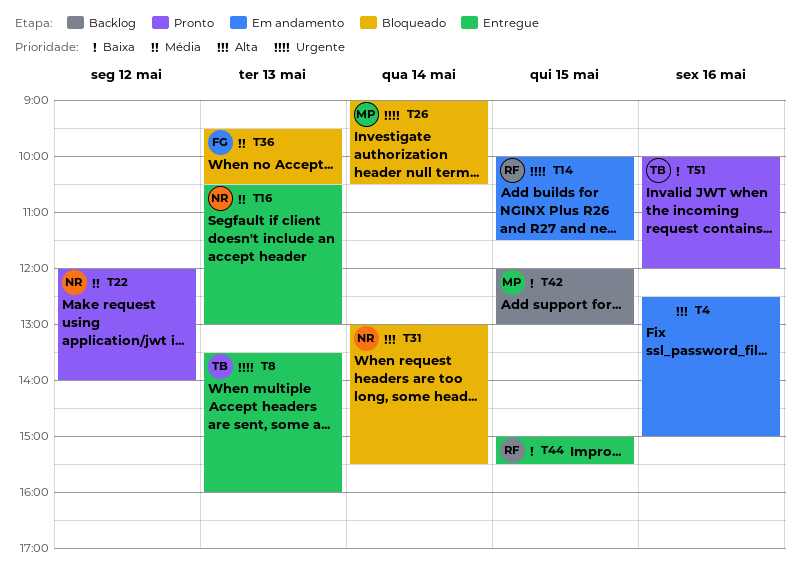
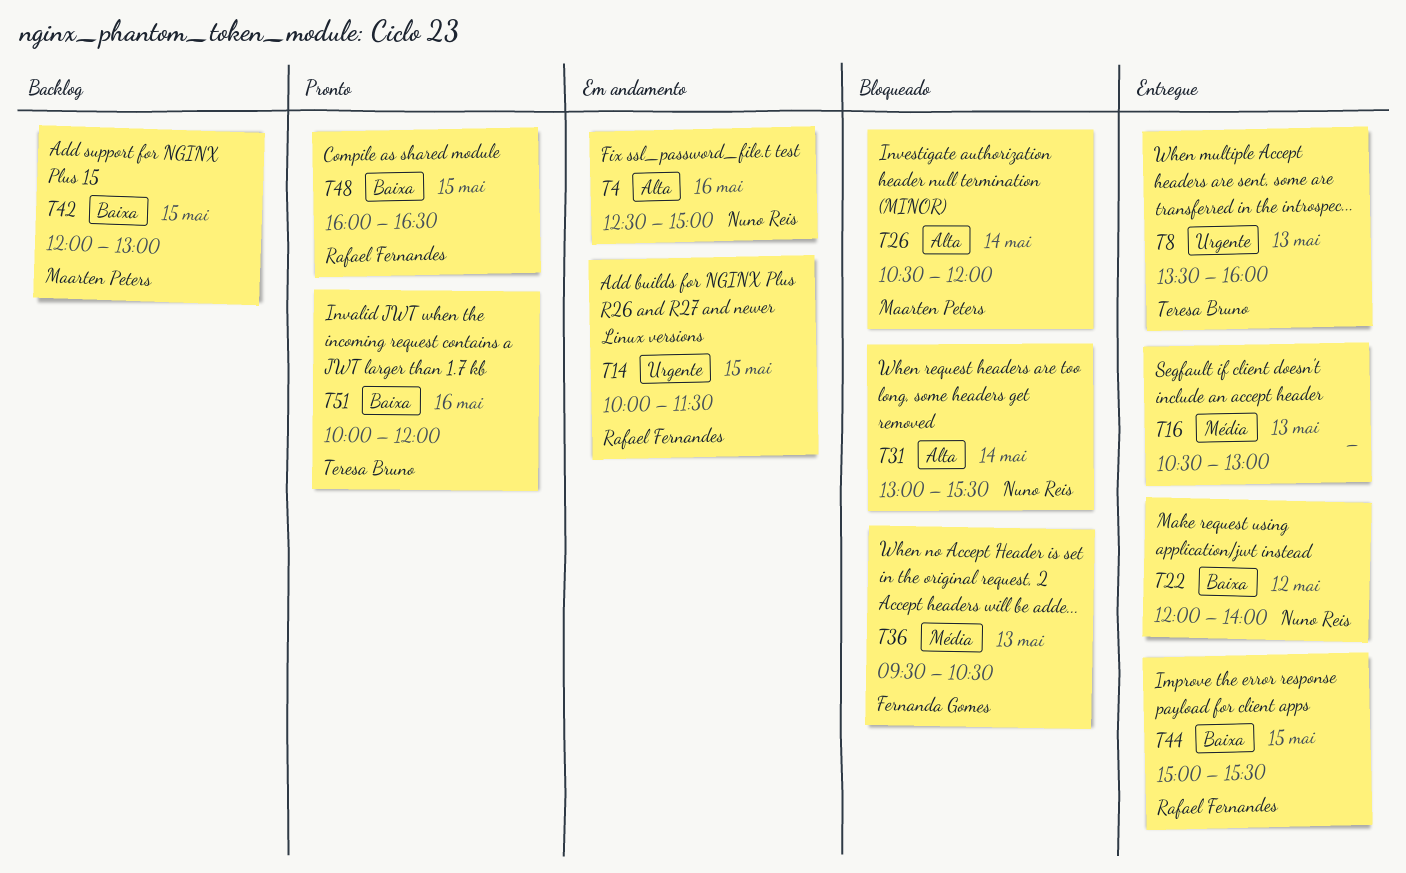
T4, owner: none -> Nuno Reis
T16, owner: Nuno Reis -> none
T22, status: Pronto -> Entregue
T22, priority: Média -> Baixa
T26, priority: Urgente -> Alta
T26, begins: 09:00 -> 10:30
T26, ends: 10:30 -> 12:00
T48: none -> present

